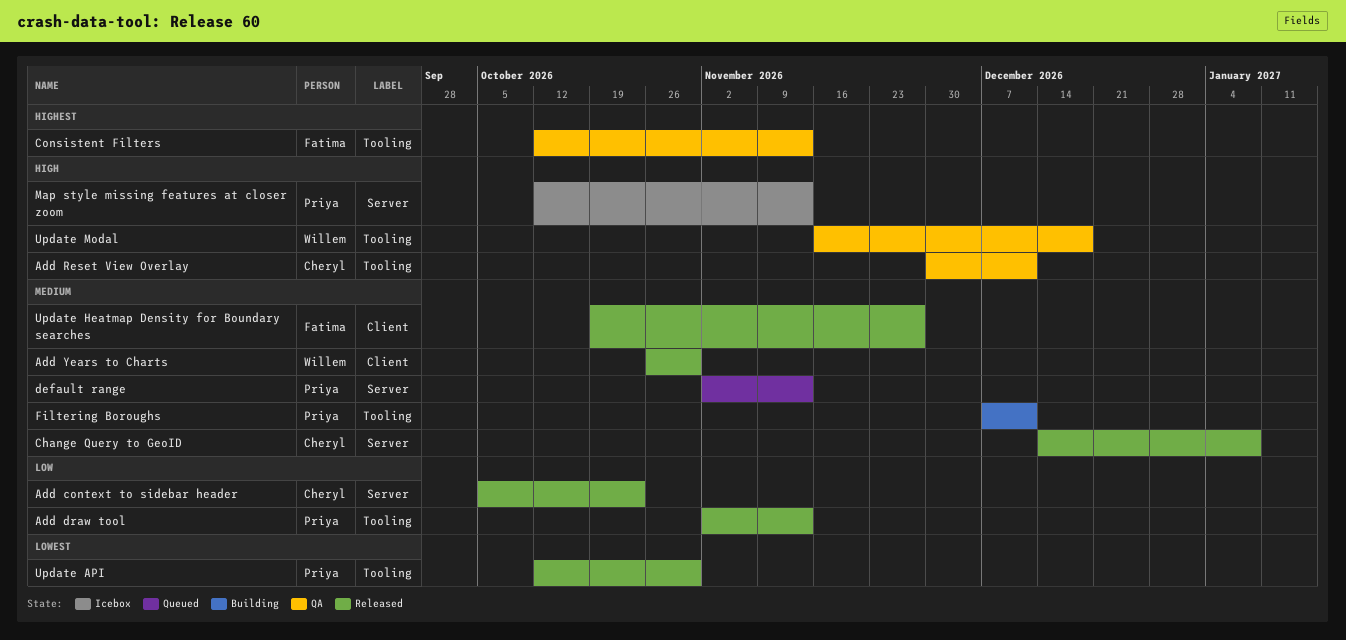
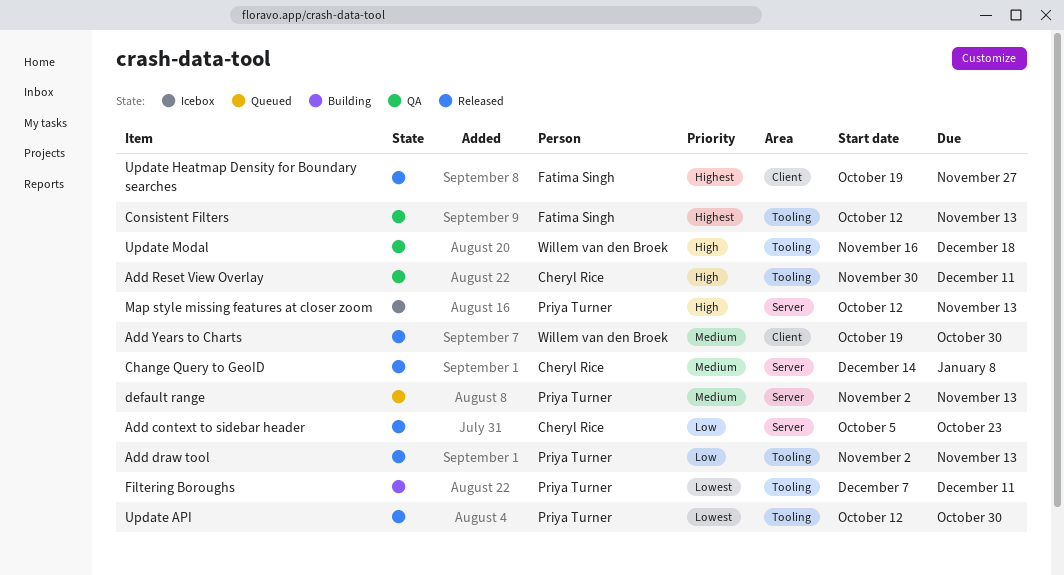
Add Years to Charts, start: Oct 26 -> Oct 19
Filtering Boroughs, priority: Medium -> Lowest
Update Heatmap Density for Boundary searches, priority: Medium -> Highest

